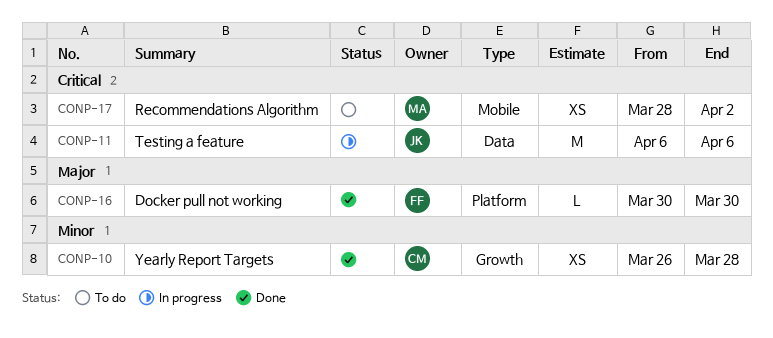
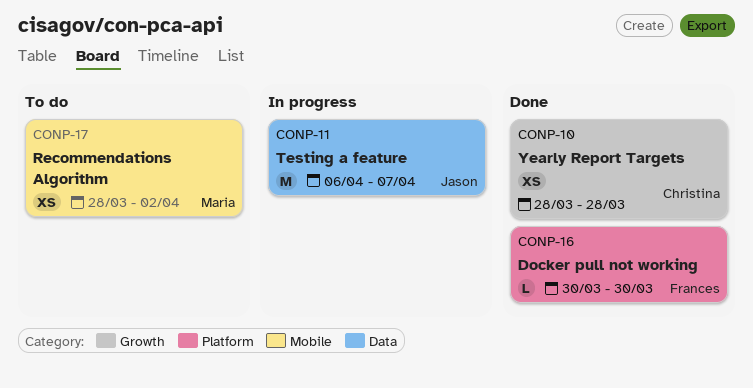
CONP-10, start: Mar 26 -> Mar 28
CONP-11, due: Apr 6 -> Apr 7

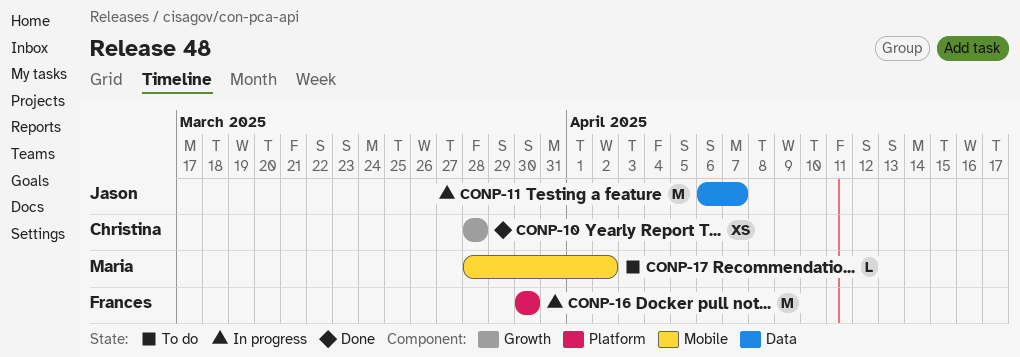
CONP-16, status: Done -> In progress
CONP-16, estimate: L -> M
CONP-17, estimate: XS -> L

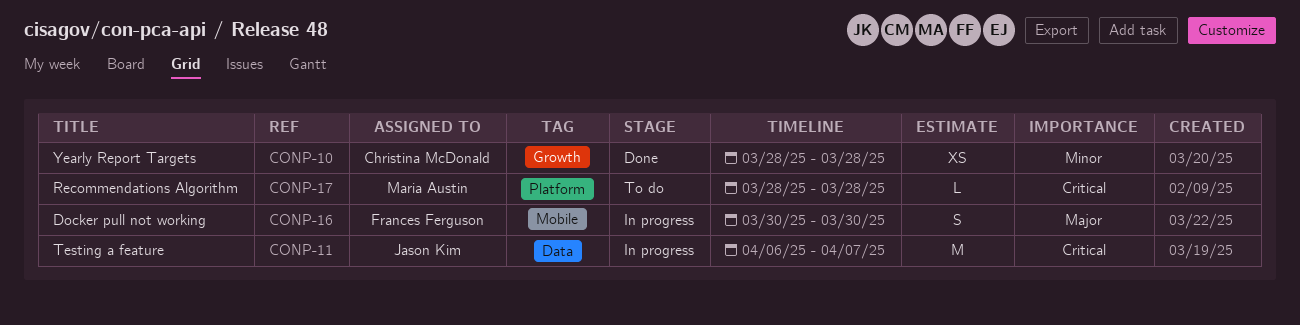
CONP-16, label: Platform -> Mobile
CONP-16, estimate: M -> S
CONP-17, label: Mobile -> Platform
CONP-17, due: Apr 2 -> Mar 28

